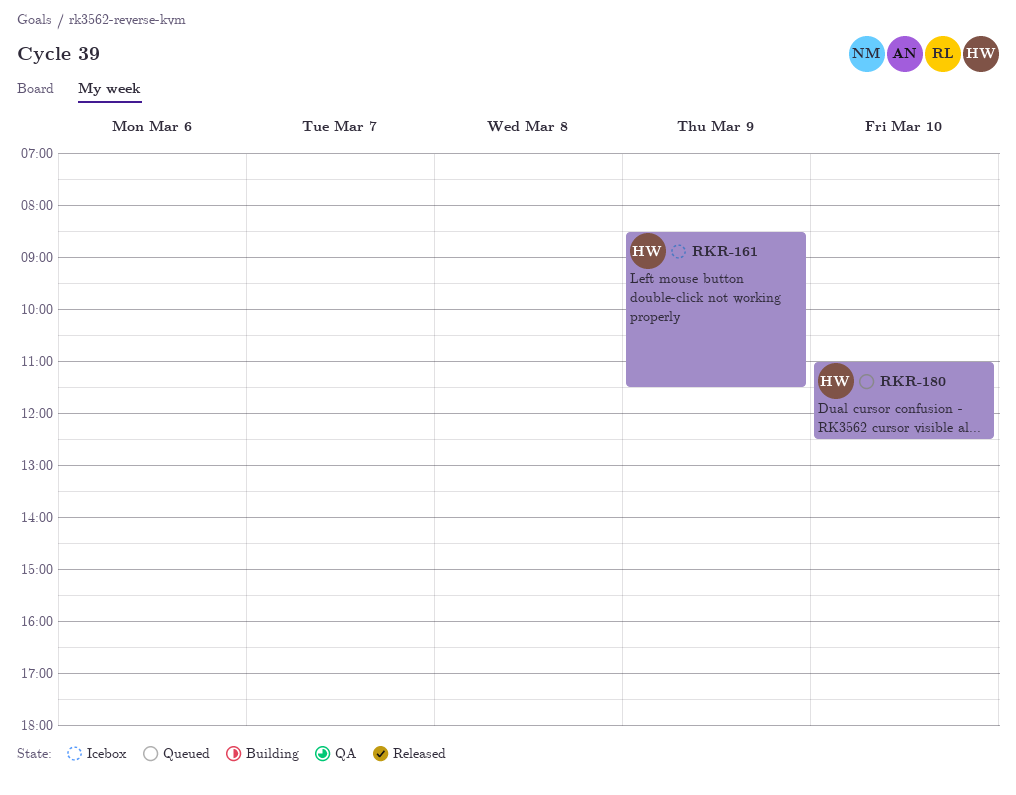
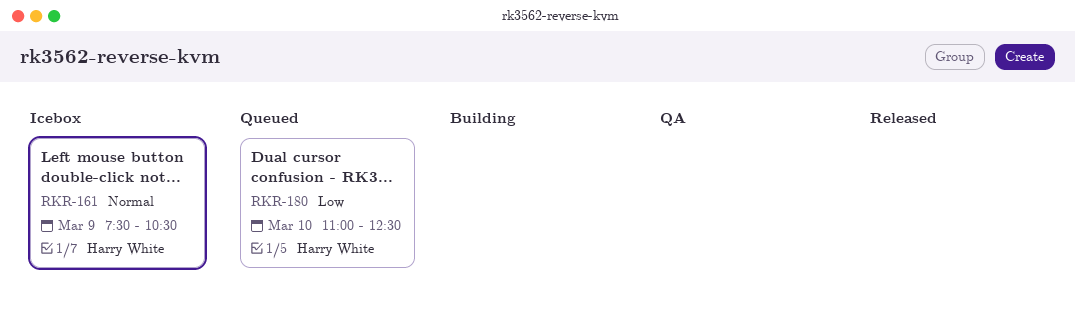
RKR-161, begins: 08:30 -> 07:30
RKR-161, ends: 11:30 -> 10:30

